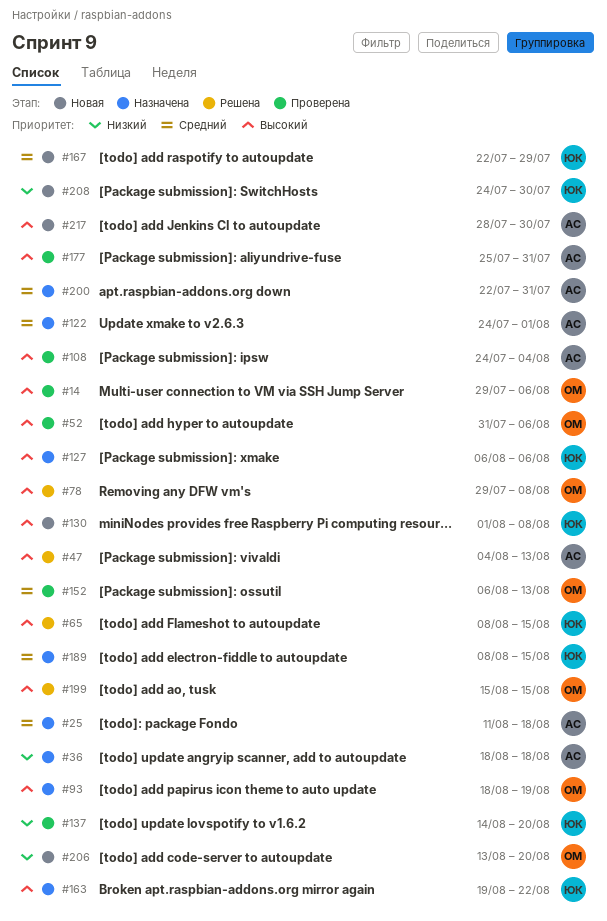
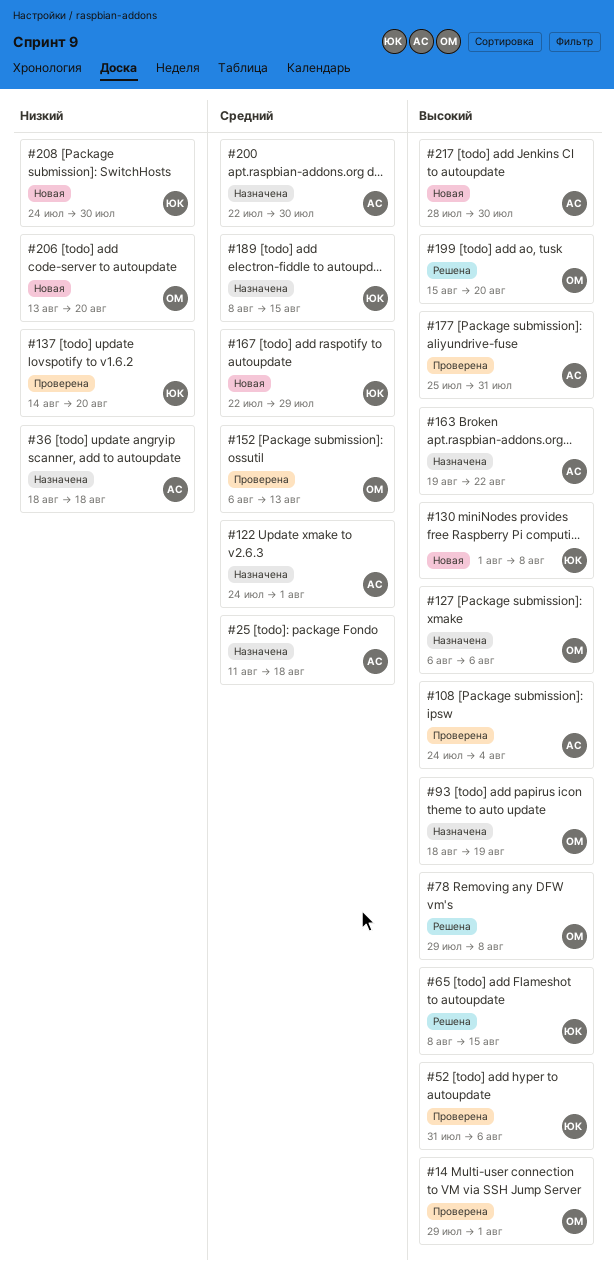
#14, due: Aug 6 -> Aug 1
#47: present -> none
#52, owner: ОМ -> ЮК
#127, owner: ЮК -> ОМ
#163, owner: ЮК -> АС
#199, due: Aug 15 -> Aug 20
#200, due: Jul 31 -> Jul 30

